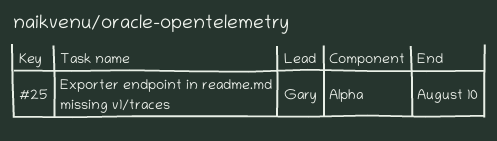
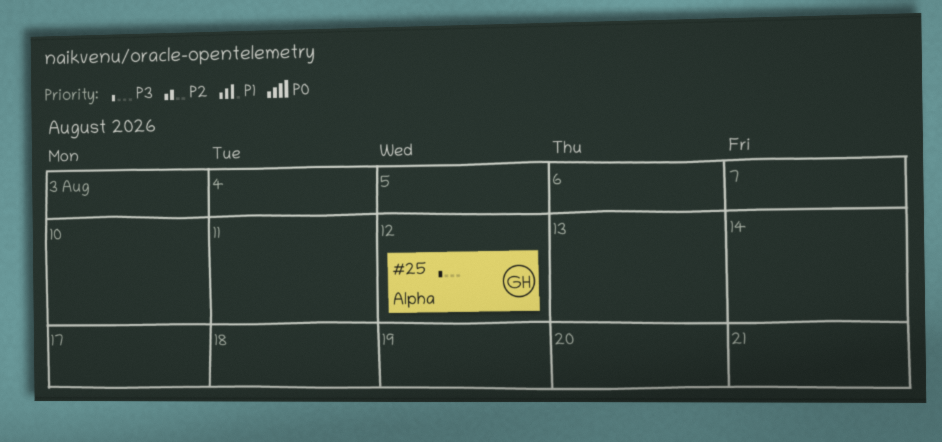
#25, due: Aug 10 -> Aug 12

